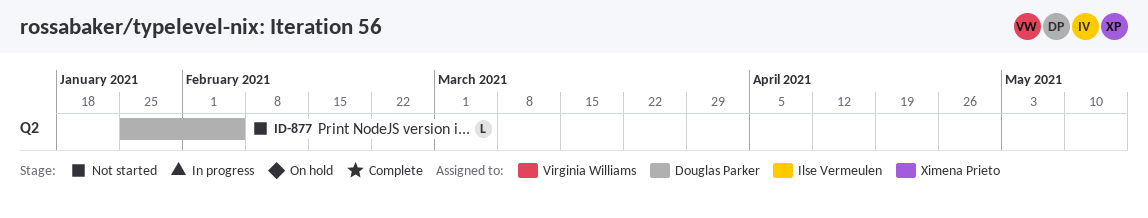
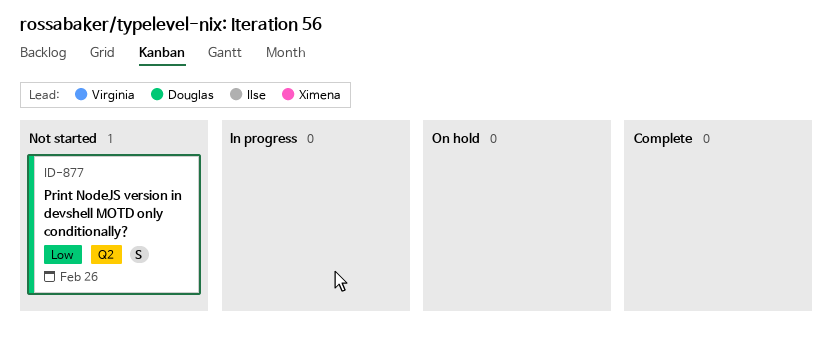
ID-877, estimate: L -> S
ID-877, due: Feb 5 -> Feb 26

